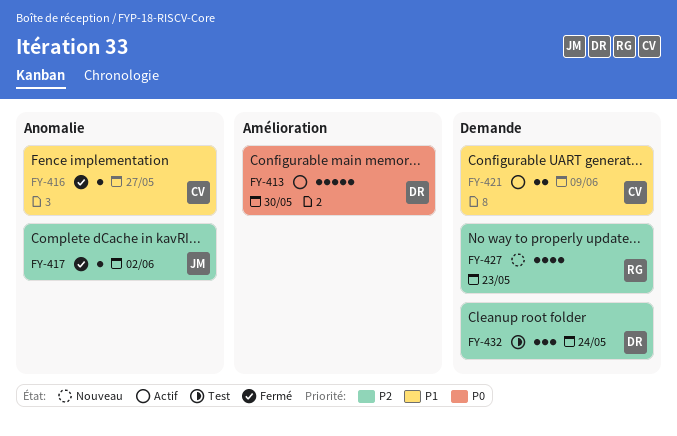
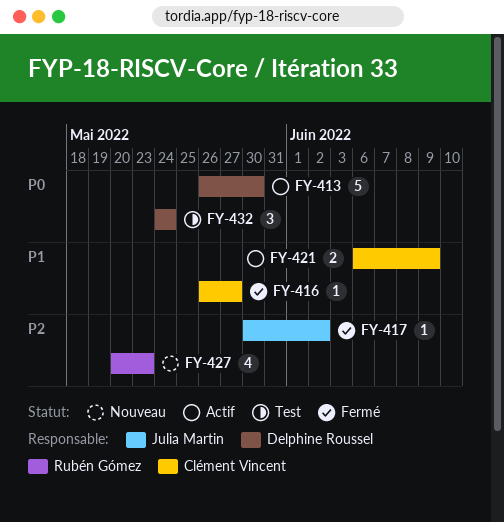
FY-432, priority: P2 -> P0

